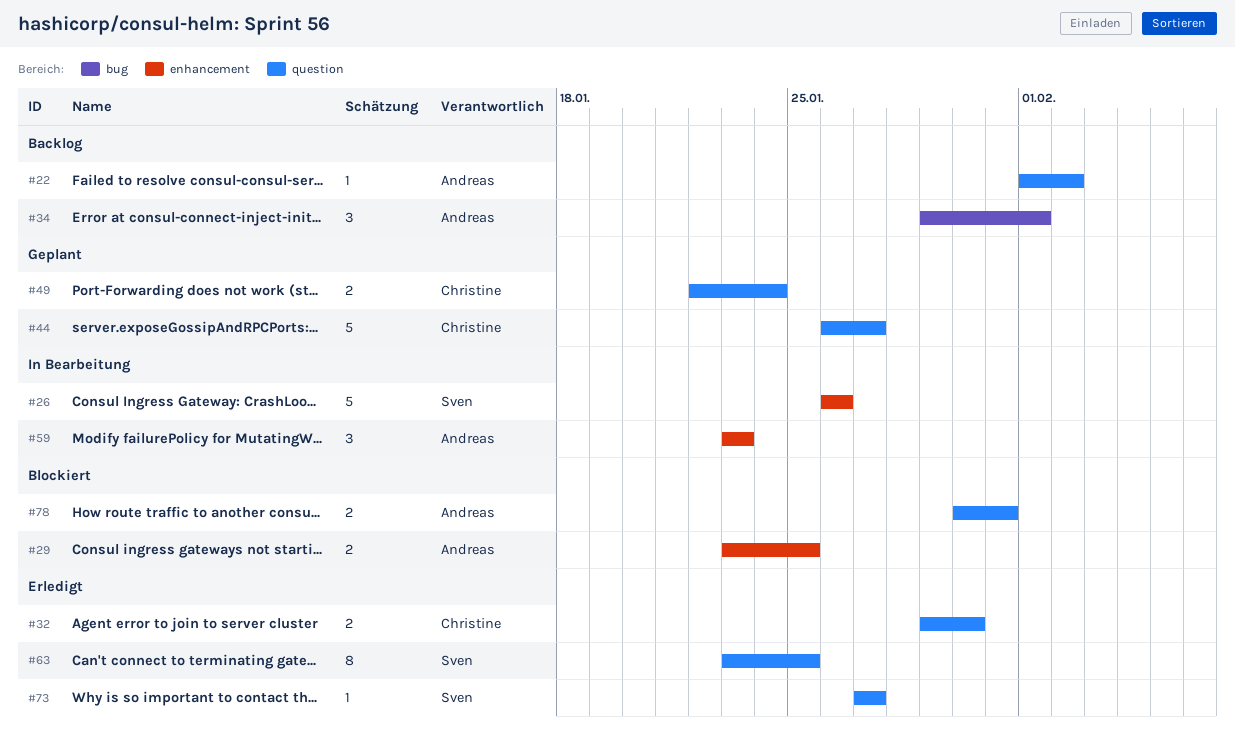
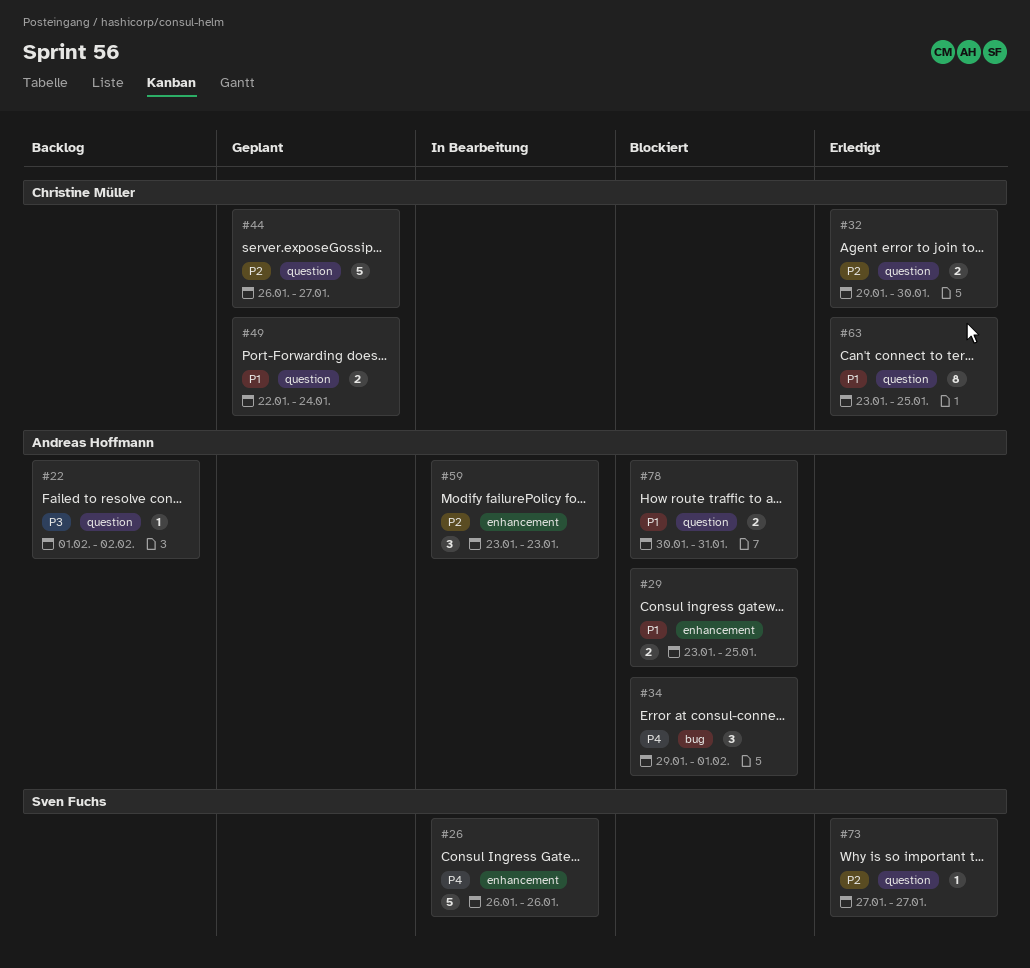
#34, status: Backlog -> Blockiert
#63, owner: Sven Fuchs -> Christine Müller

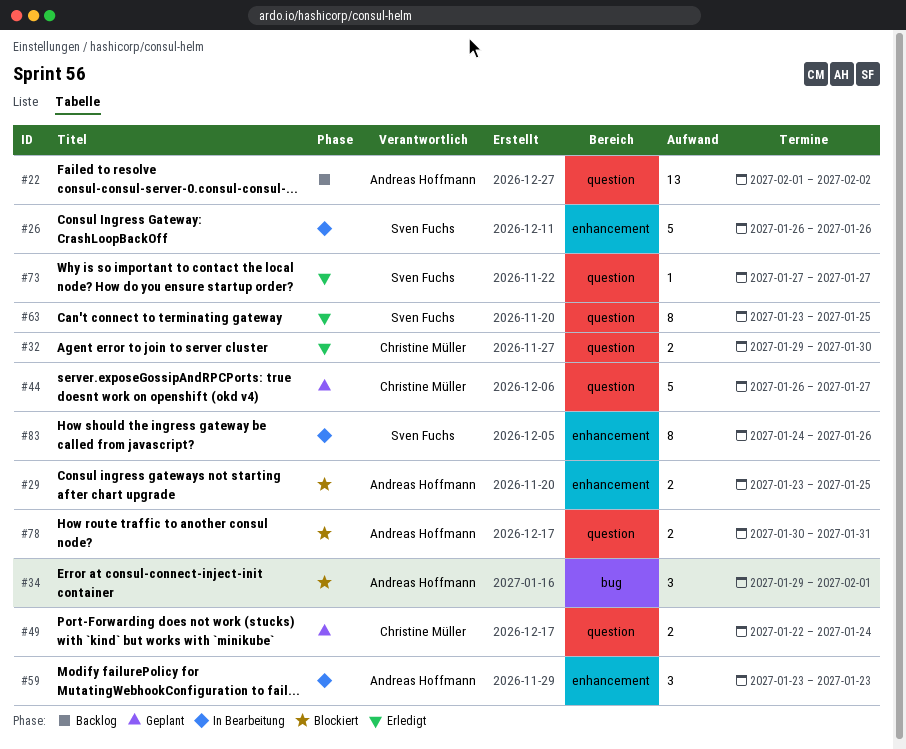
#22, estimate: 1 -> 13
#63, owner: Christine Müller -> Sven Fuchs
#83: none -> present

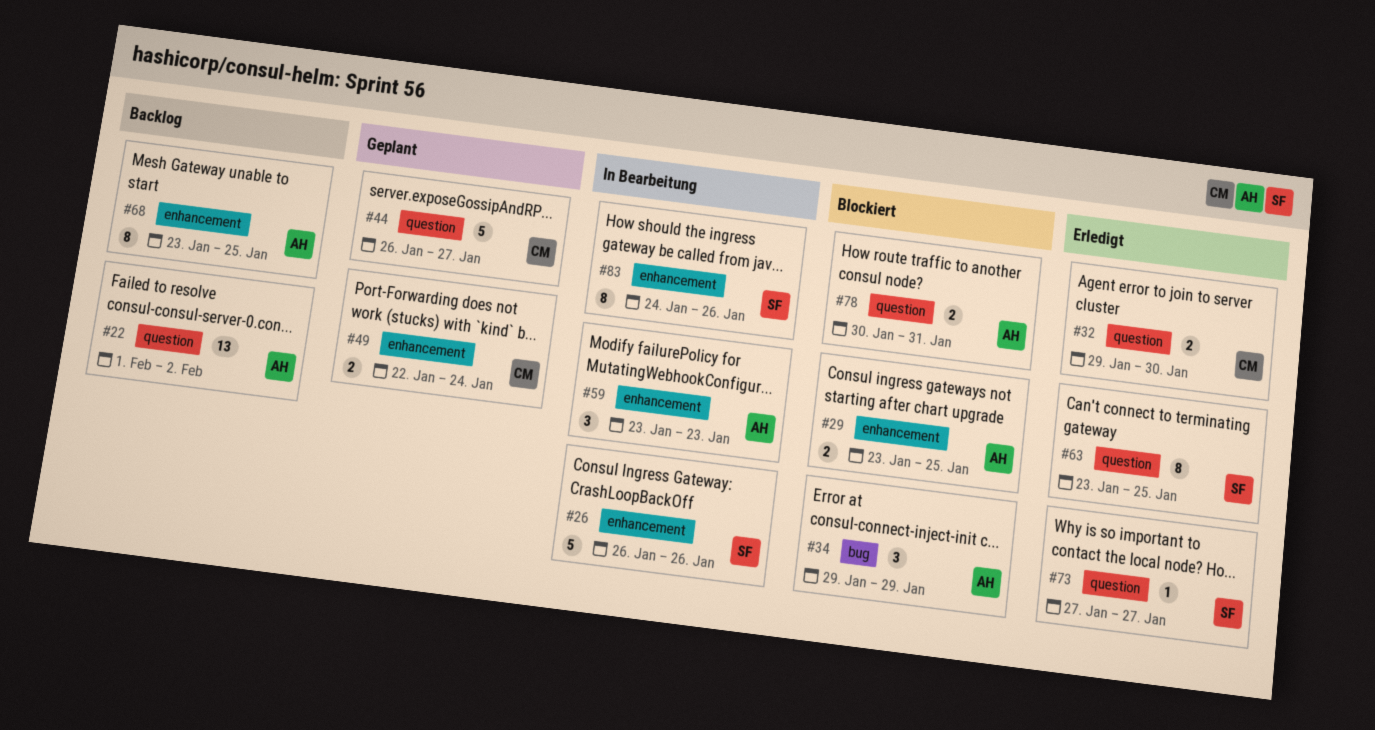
#34, due: Feb 1 -> Jan 29
#49, label: question -> enhancement
#68: none -> present

